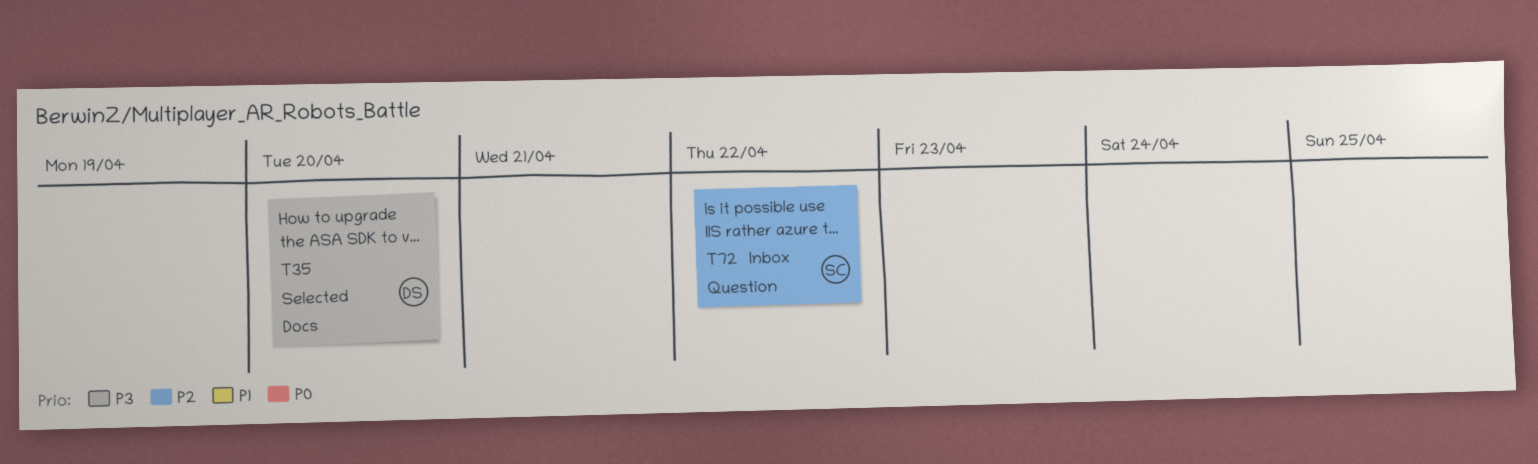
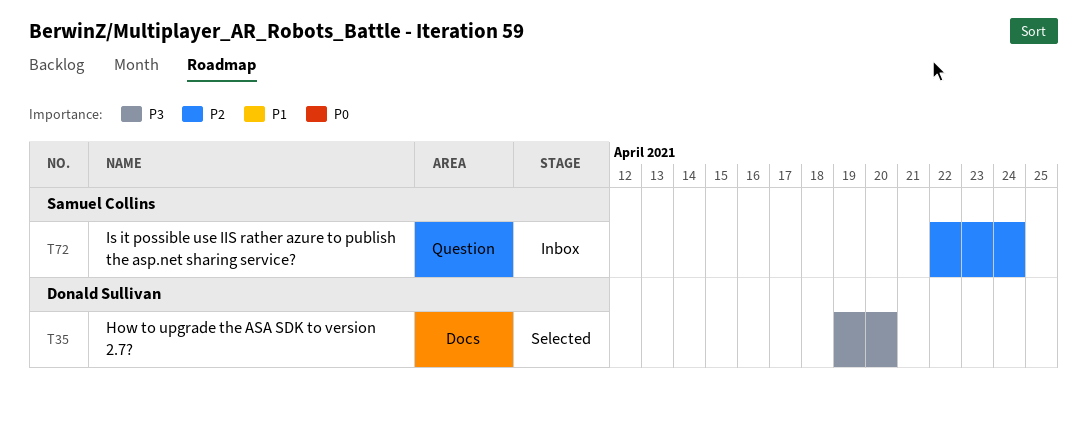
T72, due: Apr 22 -> Apr 24

